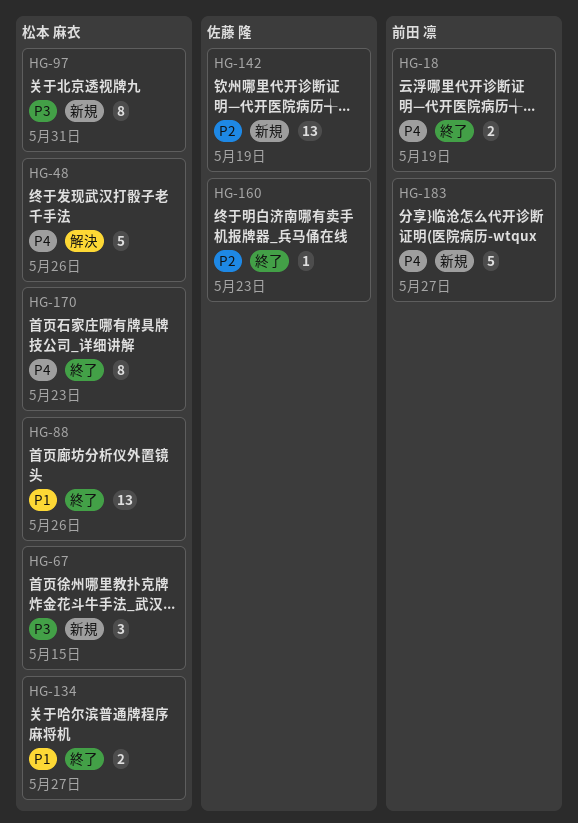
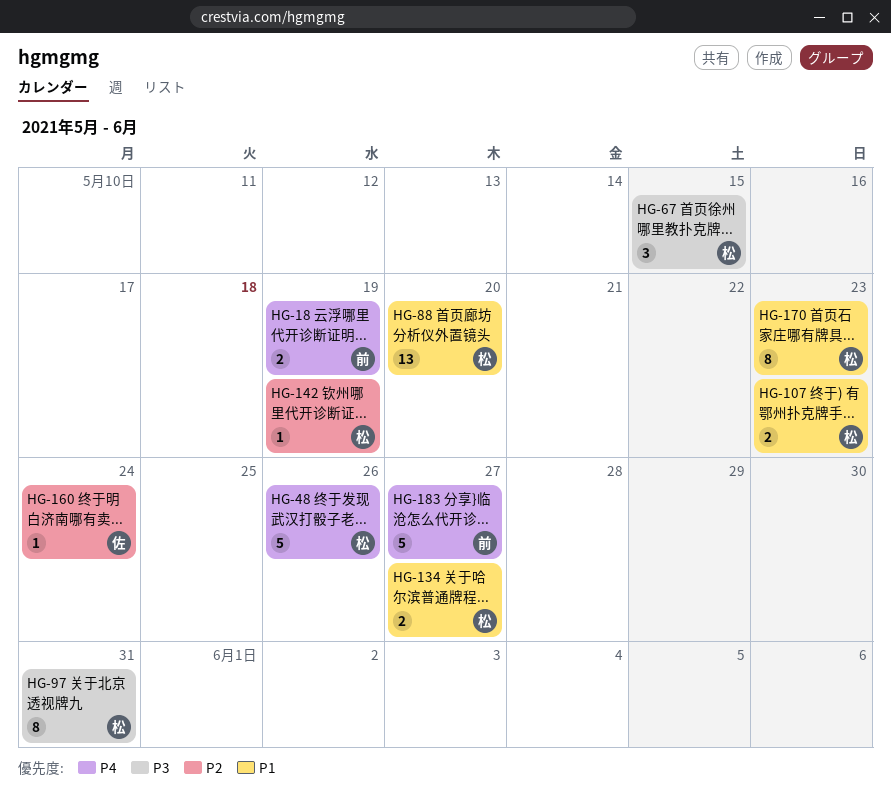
HG-88, due: May 26 -> May 20
HG-107: none -> present
HG-142, owner: 佐藤 隆 -> 松本 麻衣
HG-142, estimate: 13 -> 1
HG-160, due: May 23 -> May 24
HG-170, priority: P4 -> P1

